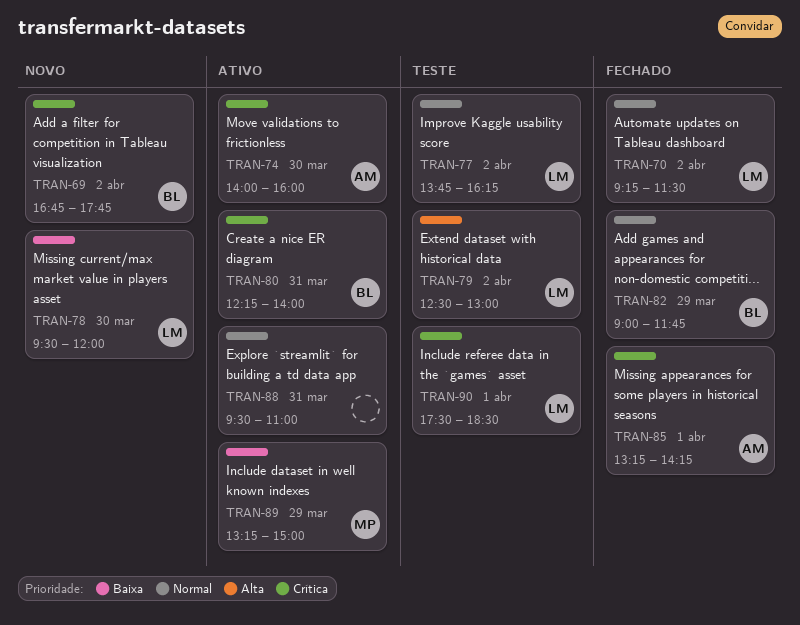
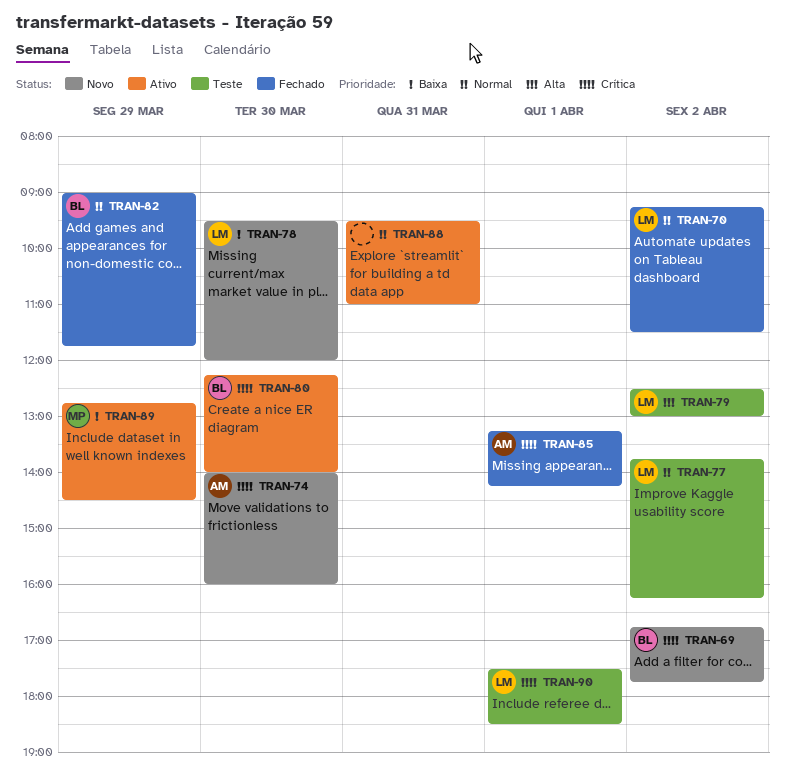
TRAN-74, status: Ativo -> Novo
TRAN-80, day: Mar 31 -> Mar 30
TRAN-89, begins: 13:15 -> 12:45
TRAN-89, ends: 15:00 -> 14:30

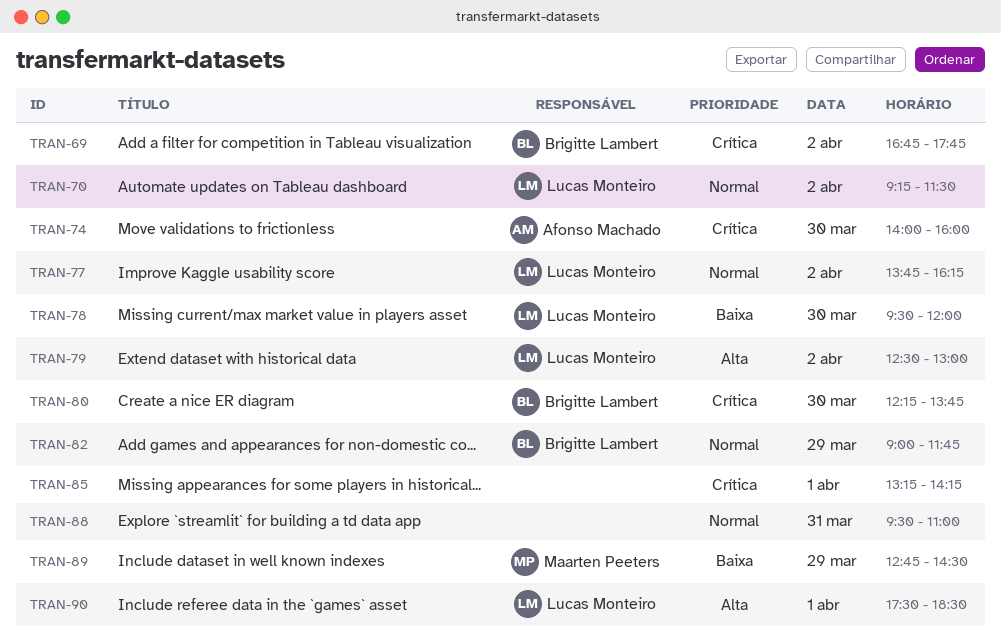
TRAN-80, ends: 14:00 -> 13:45
TRAN-85, owner: Afonso Machado -> none
TRAN-90, priority: Crítica -> Alta

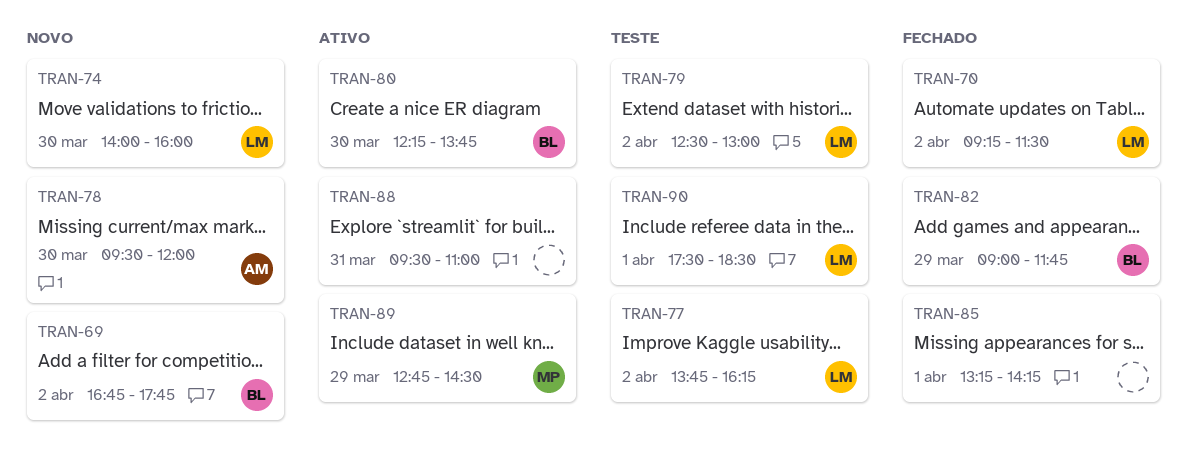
TRAN-74, owner: Afonso Machado -> Lucas Monteiro
TRAN-78, owner: Lucas Monteiro -> Afonso Machado

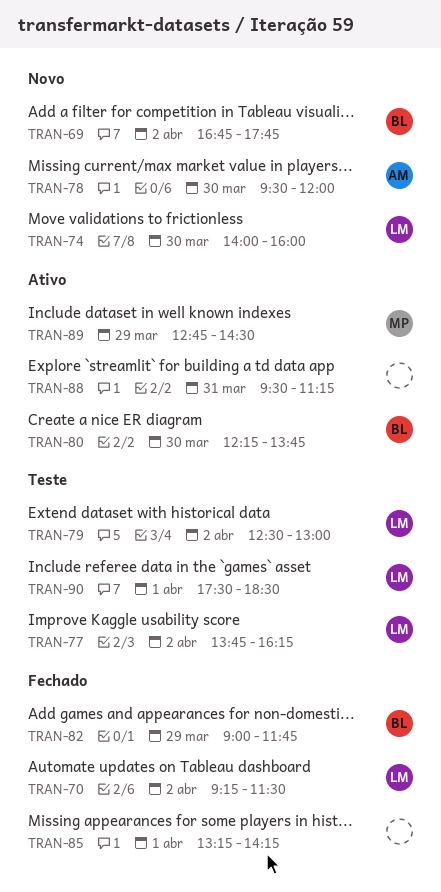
TRAN-88, ends: 11:00 -> 11:15

